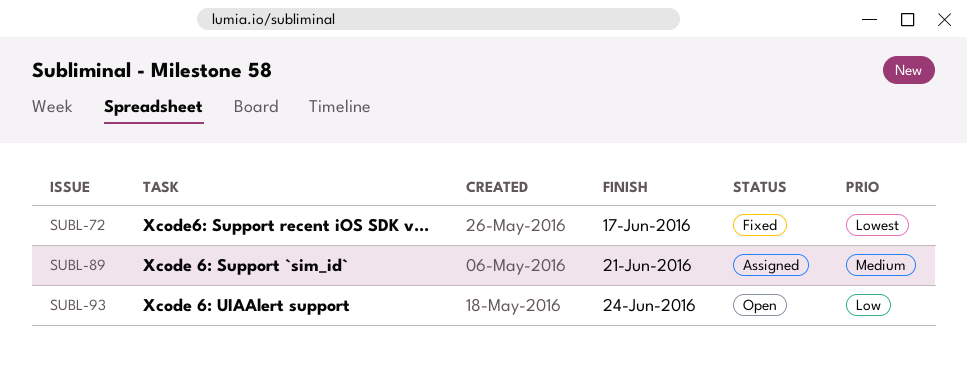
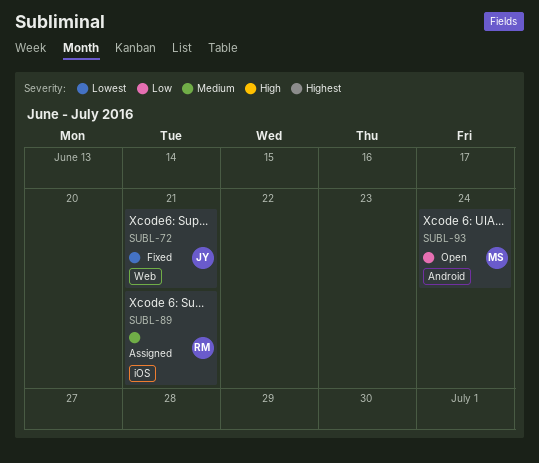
SUBL-72, due: Jun 17 -> Jun 21

